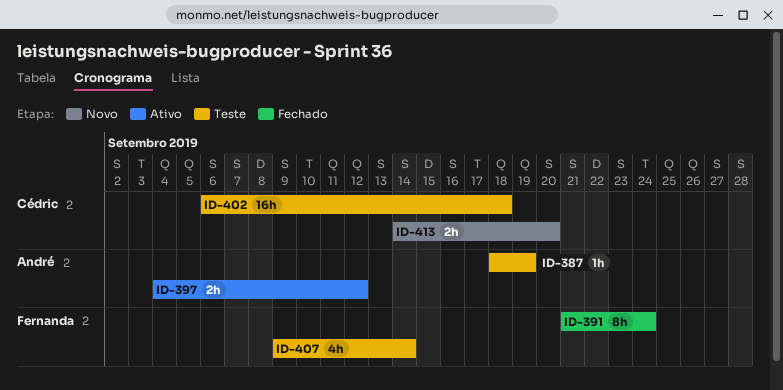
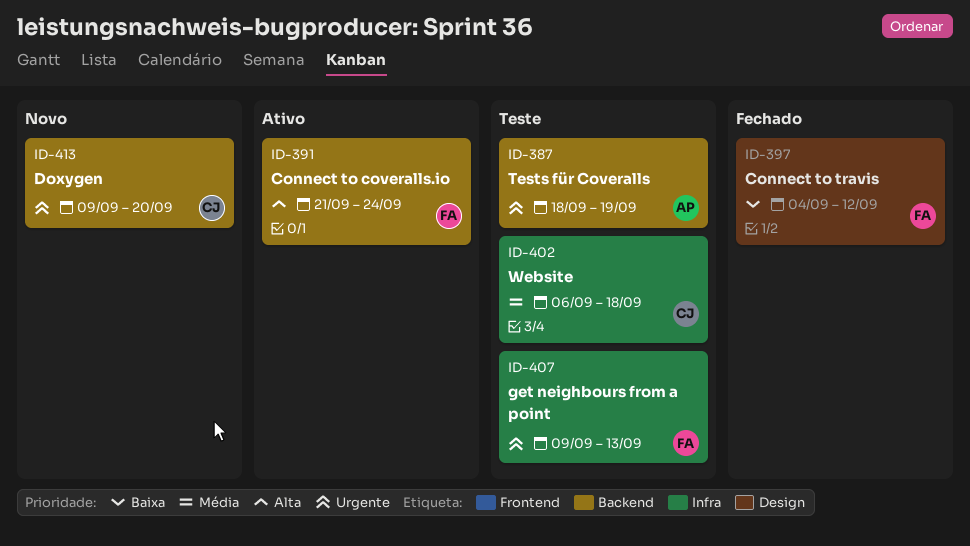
ID-391, status: Fechado -> Ativo
ID-397, status: Ativo -> Fechado
ID-397, owner: André -> Fernanda
ID-407, due: Sep 14 -> Sep 13
ID-413, start: Sep 14 -> Sep 9

